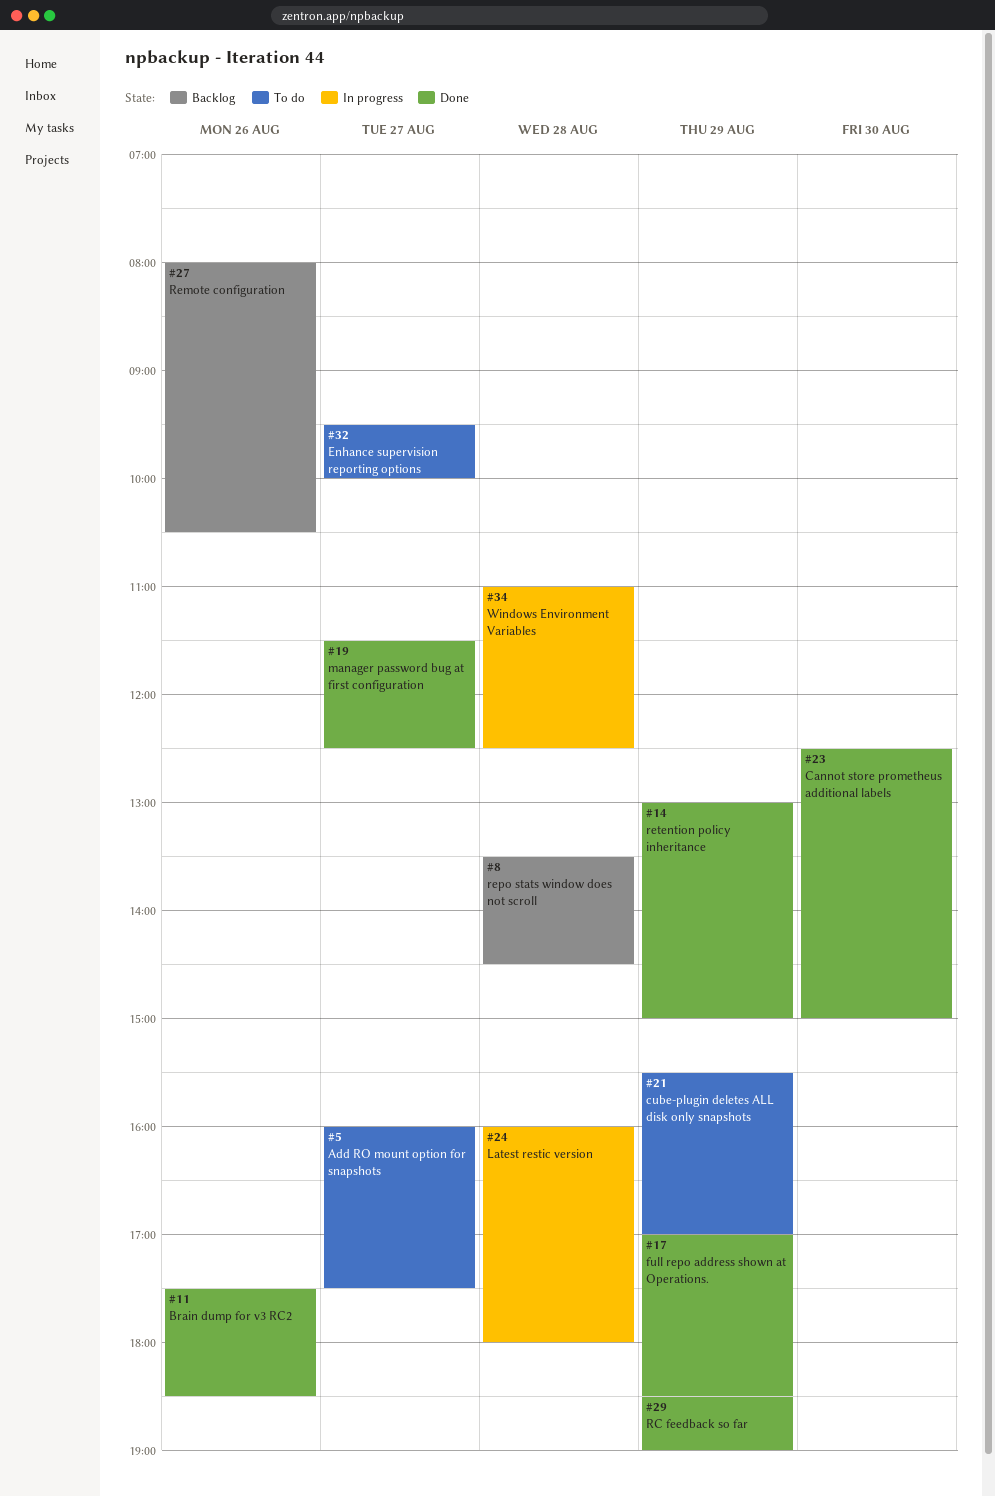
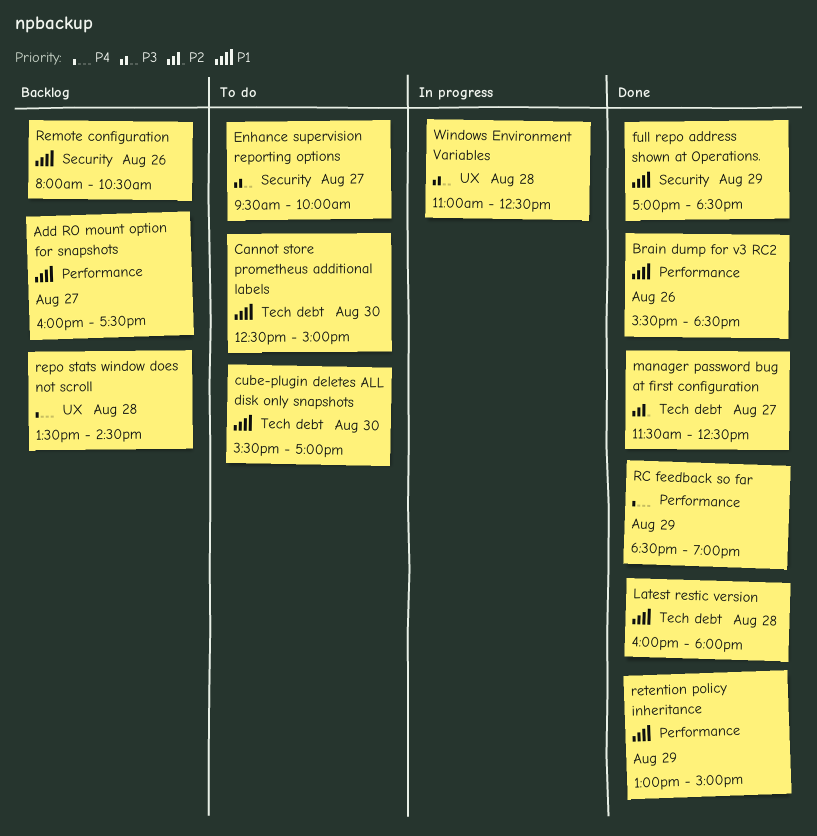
Add RO mount option for snapshots, status: To do -> Backlog
Brain dump for v3 RC2, begins: 17:30 -> 15:30
Cannot store prometheus additional labels, status: Done -> To do
cube-plugin deletes ALL disk only snapshots, day: Aug 29 -> Aug 30
Latest restic version, status: In progress -> Done

